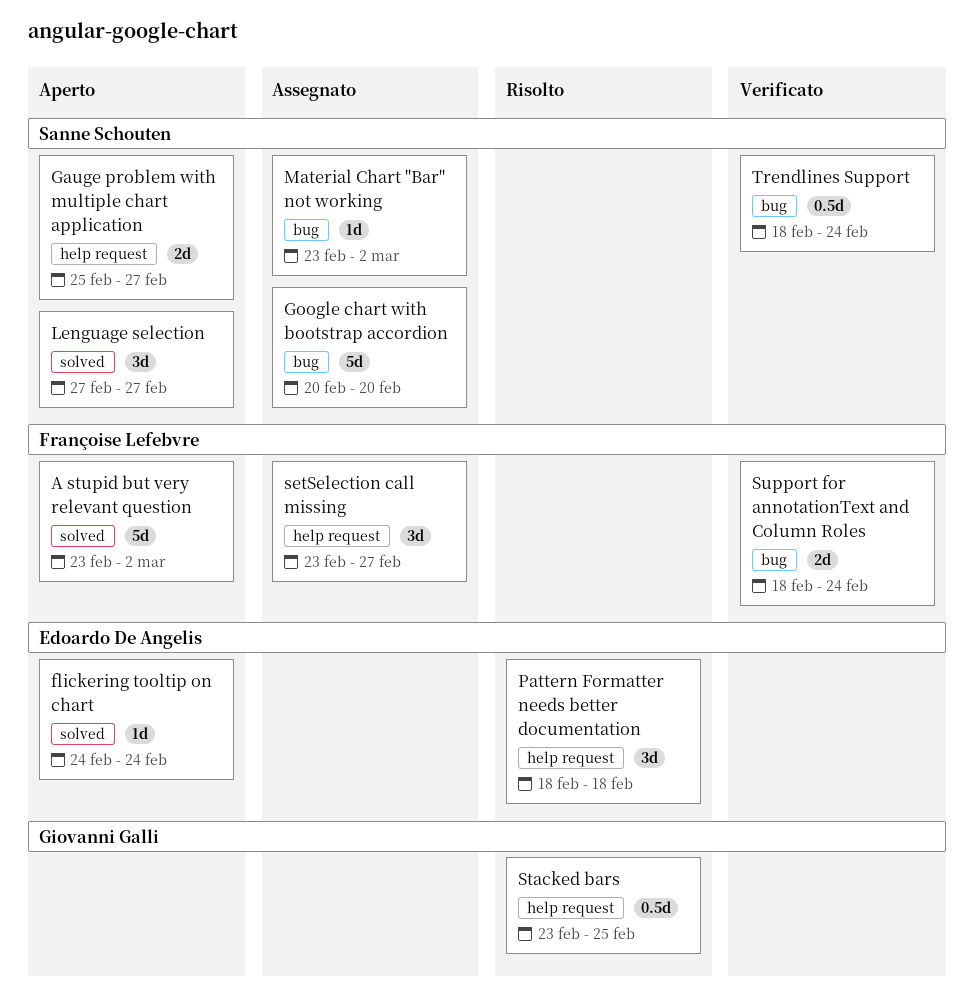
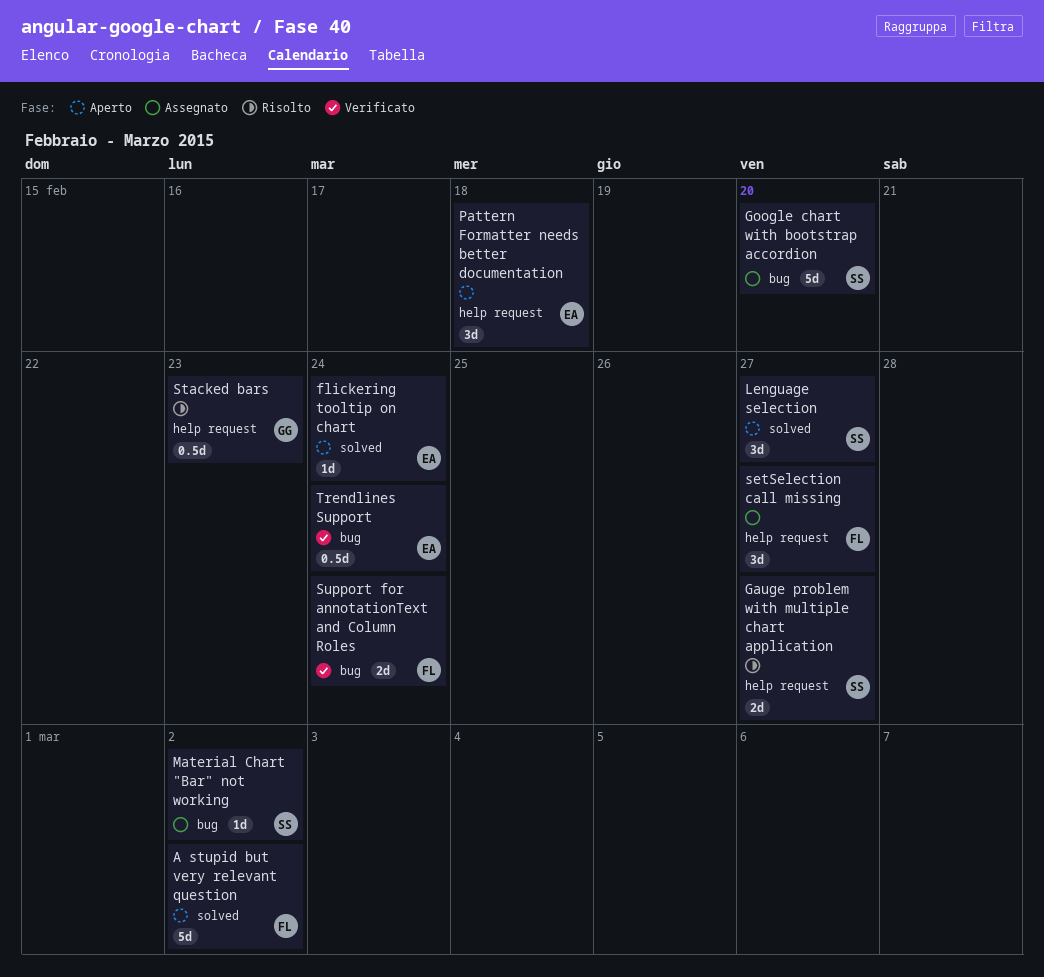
Gauge problem with multiple chart application, status: Aperto -> Risolto
Pattern Formatter needs better documentation, status: Risolto -> Aperto
Stacked bars, due: Feb 25 -> Feb 23
Trendlines Support, owner: Sanne Schouten -> Edoardo De Angelis

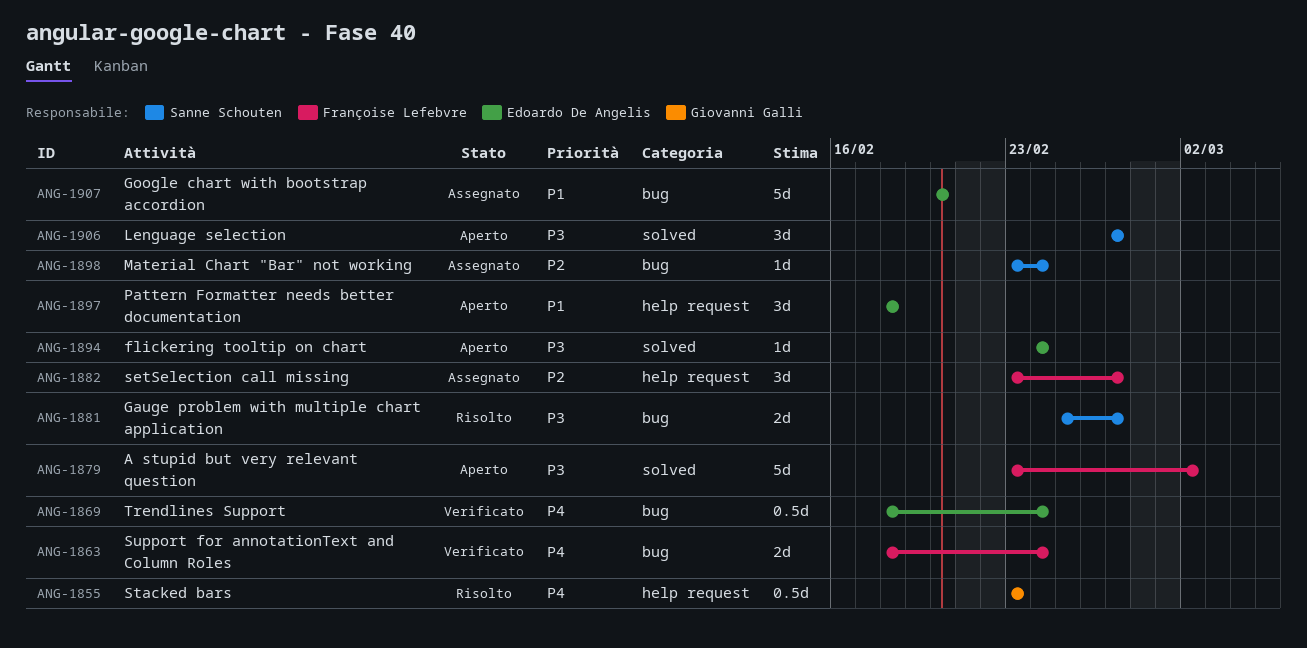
Gauge problem with multiple chart application, label: help request -> bug
Google chart with bootstrap accordion, owner: Sanne Schouten -> Edoardo De Angelis
Material Chart "Bar" not working, due: Mar 2 -> Feb 24

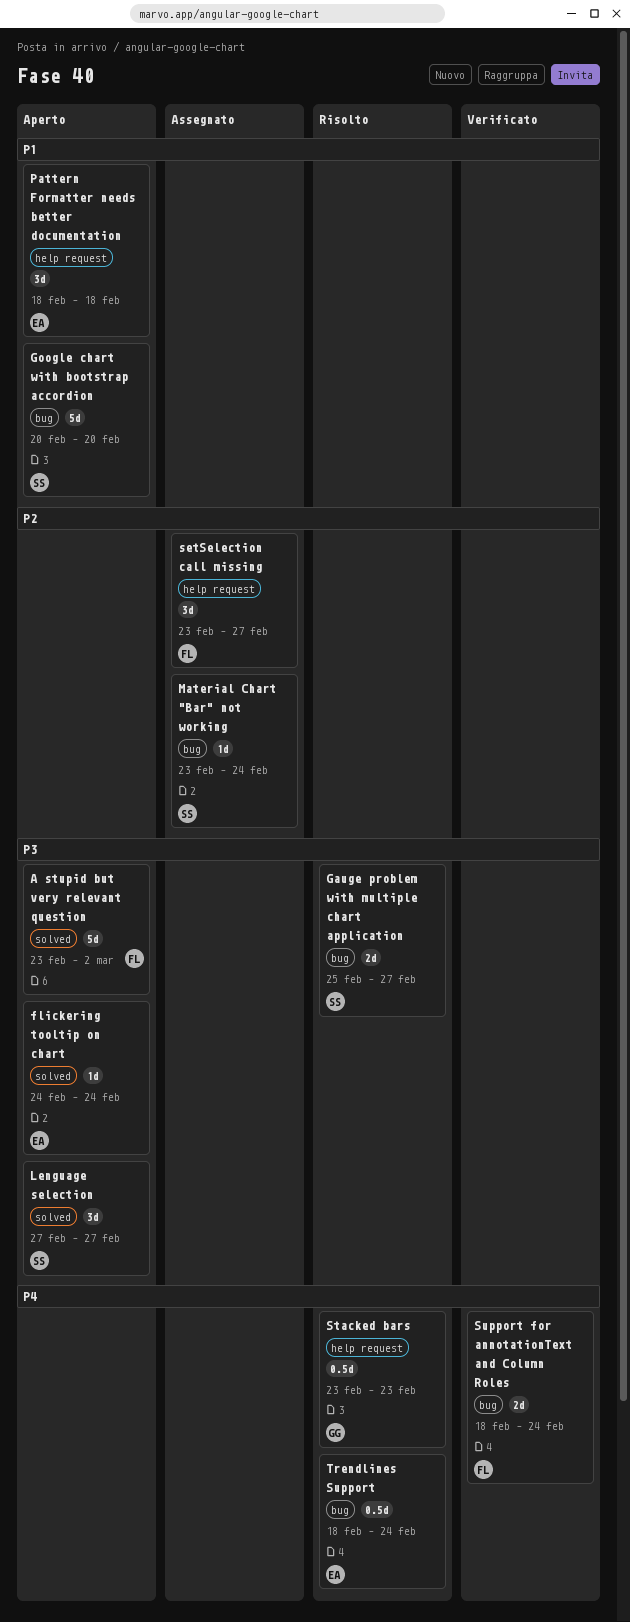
Google chart with bootstrap accordion, status: Assegnato -> Aperto
Google chart with bootstrap accordion, owner: Edoardo De Angelis -> Sanne Schouten
Trendlines Support, status: Verificato -> Risolto

